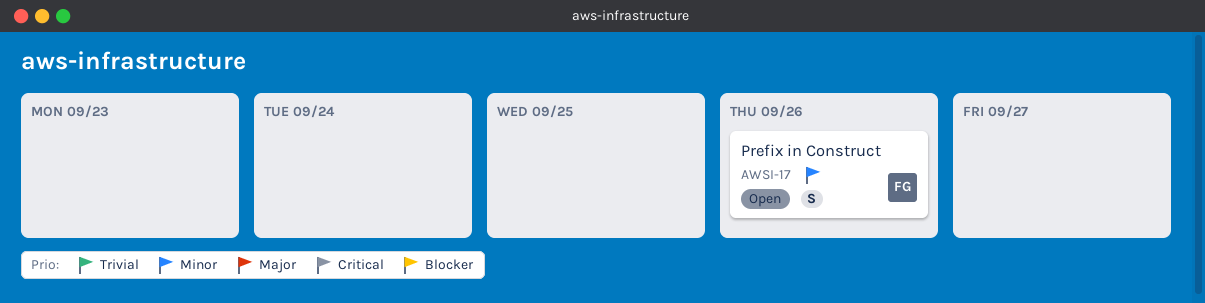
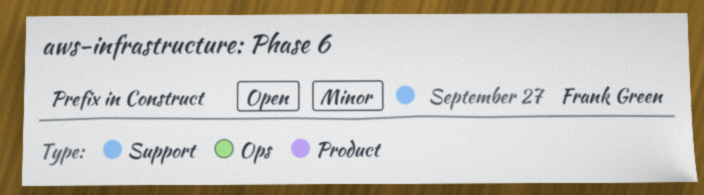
Prefix in Construct, due: Sep 26 -> Sep 27

